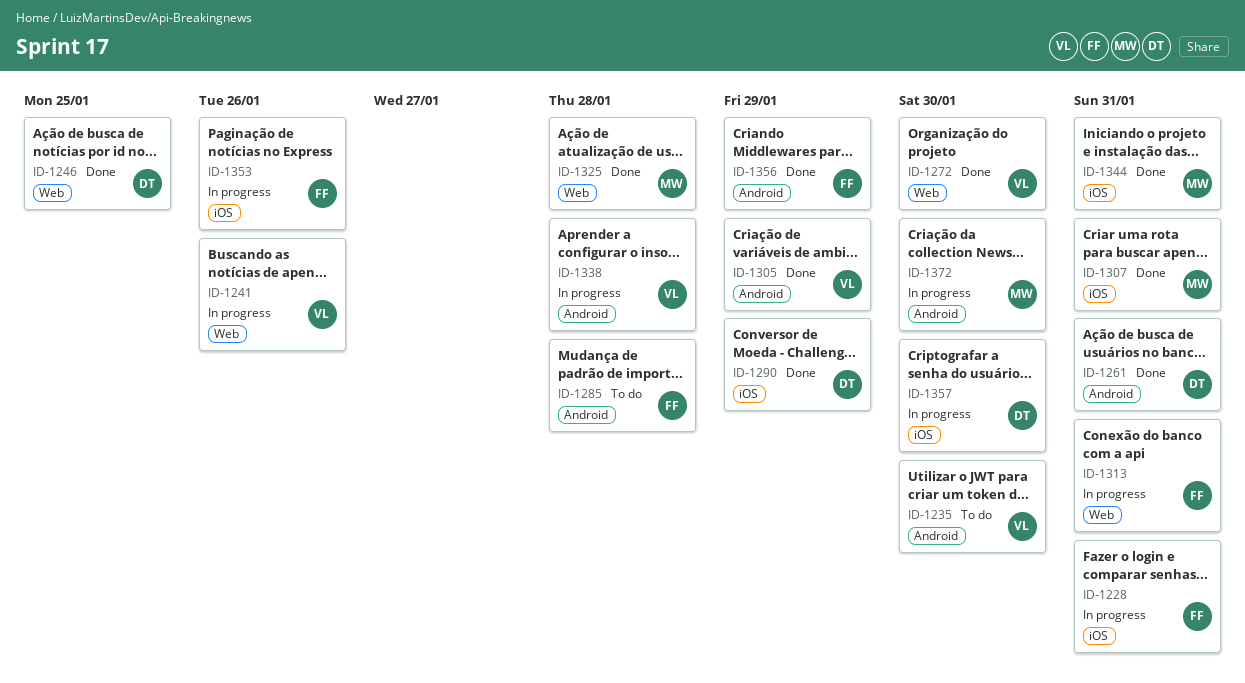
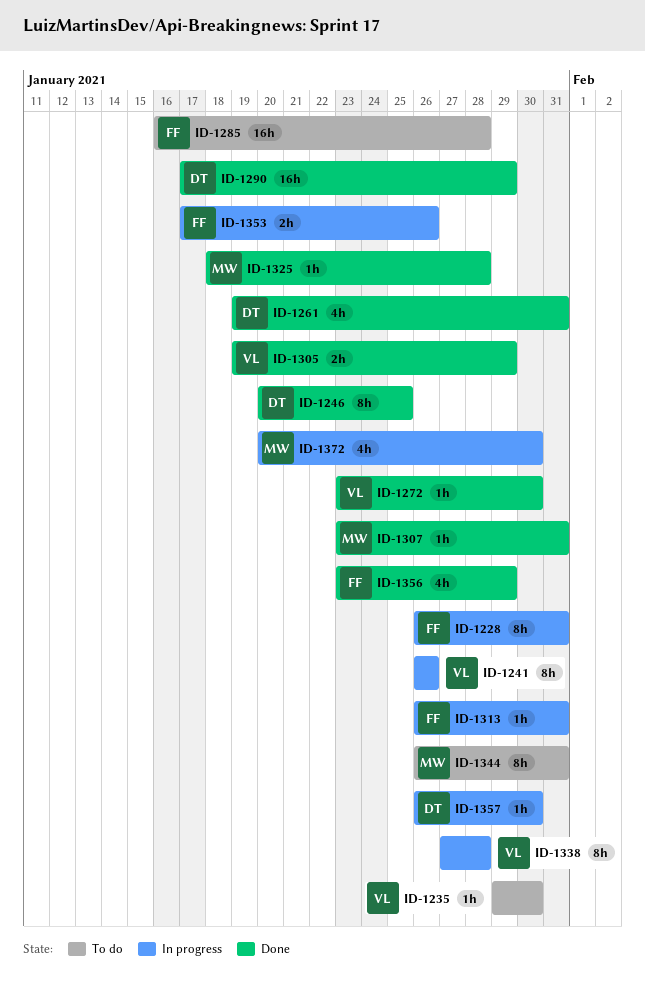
ID-1344, status: Done -> To do

